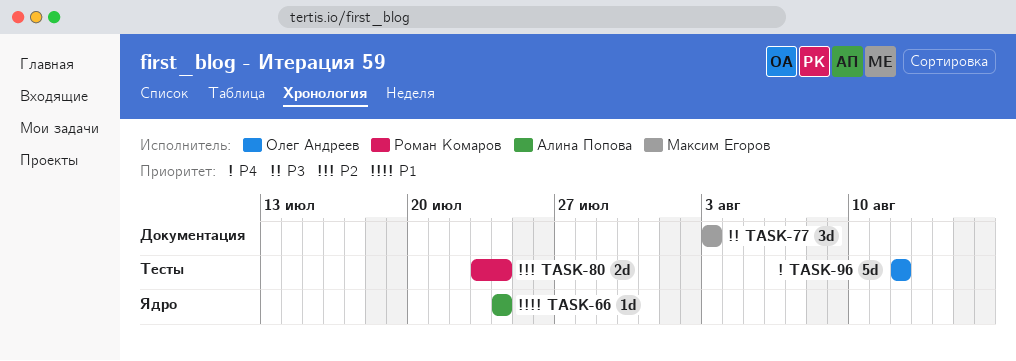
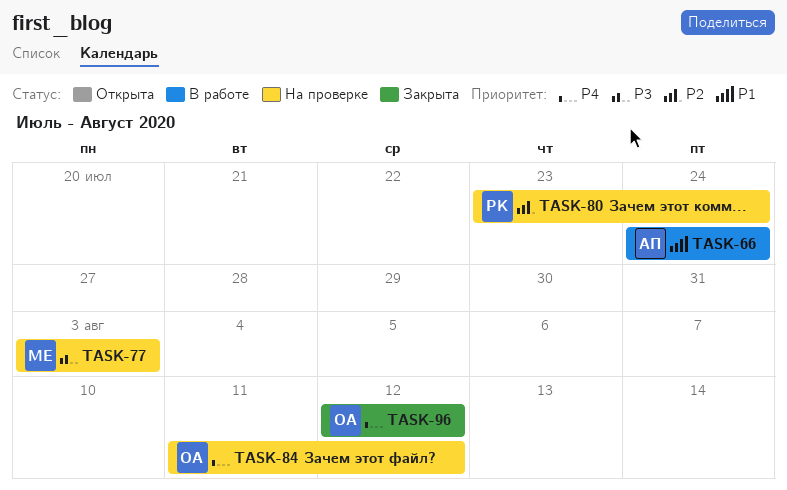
TASK-84: none -> present

